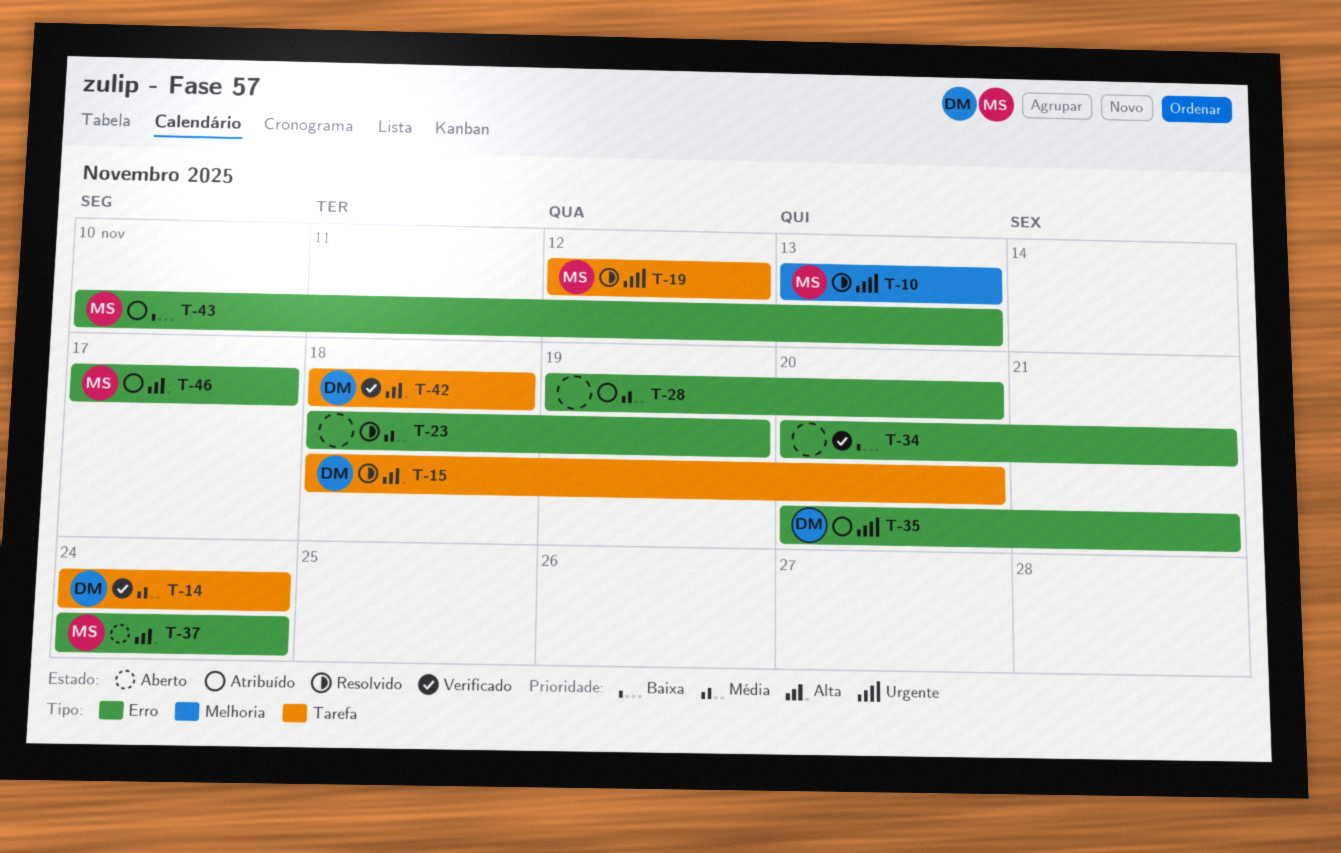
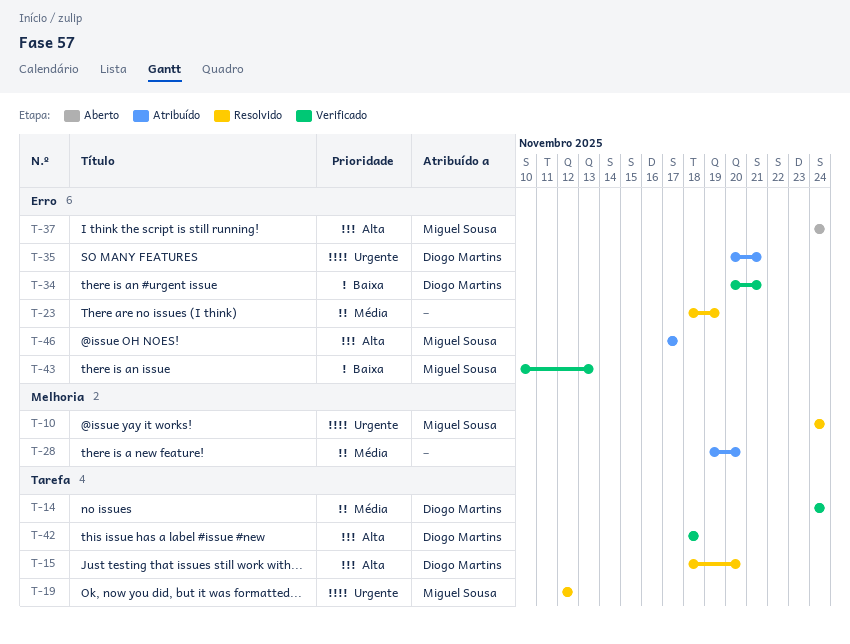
T-10, start: Nov 13 -> Nov 24
T-10, due: Nov 13 -> Nov 24
T-28, label: Erro -> Melhoria
T-34, owner: none -> Diogo Martins
T-43, status: Atribuído -> Verificado

